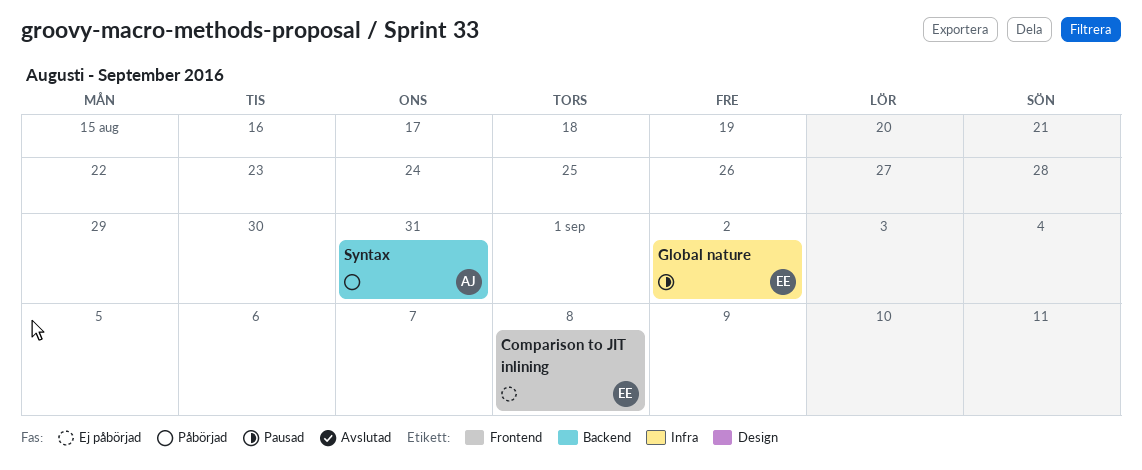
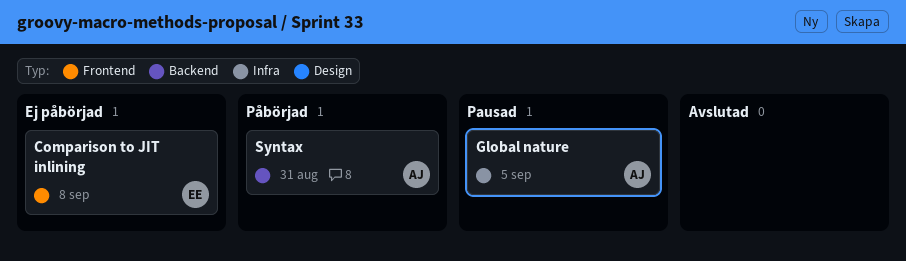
Global nature, owner: EE -> AJ
Global nature, due: Sep 2 -> Sep 5

